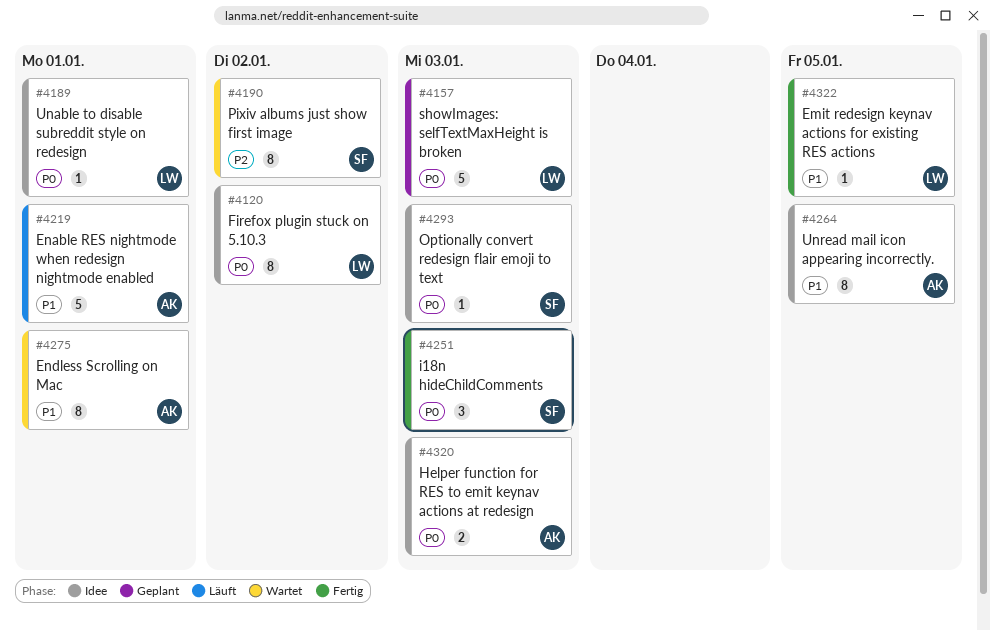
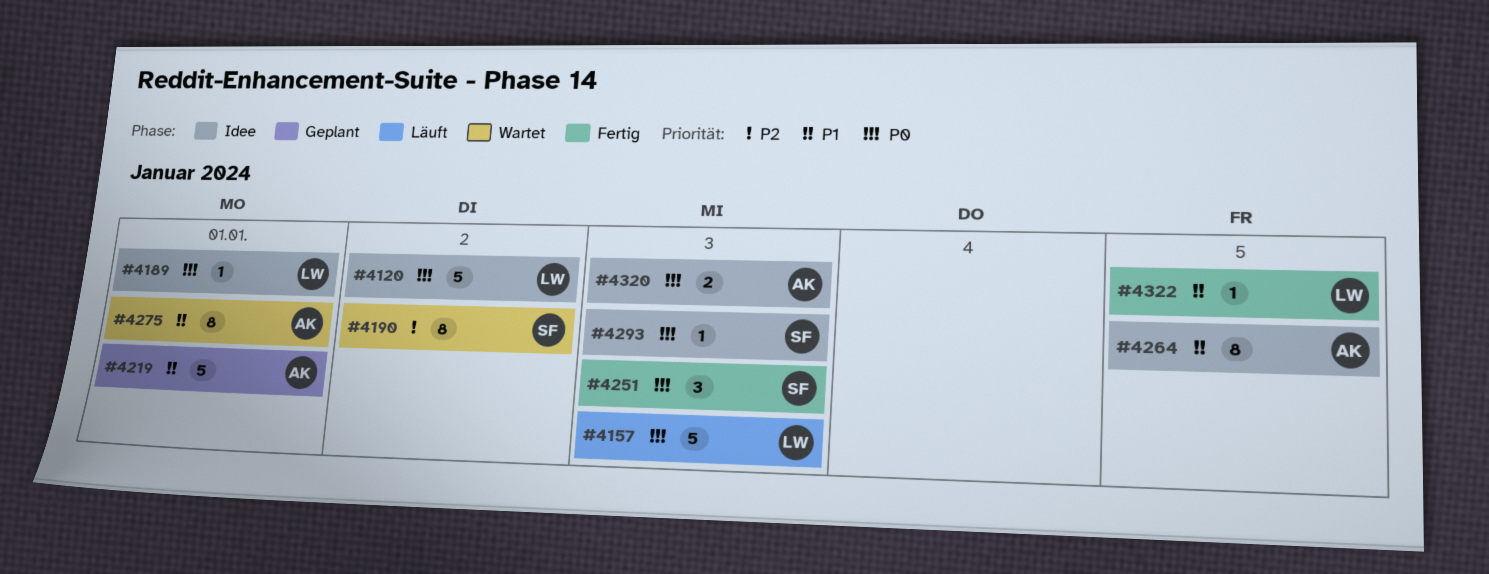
#4120, estimate: 8 -> 5
#4157, status: Geplant -> Läuft
#4219, status: Läuft -> Geplant

